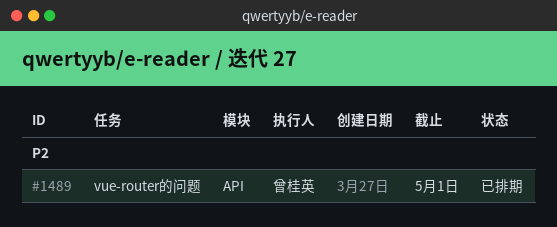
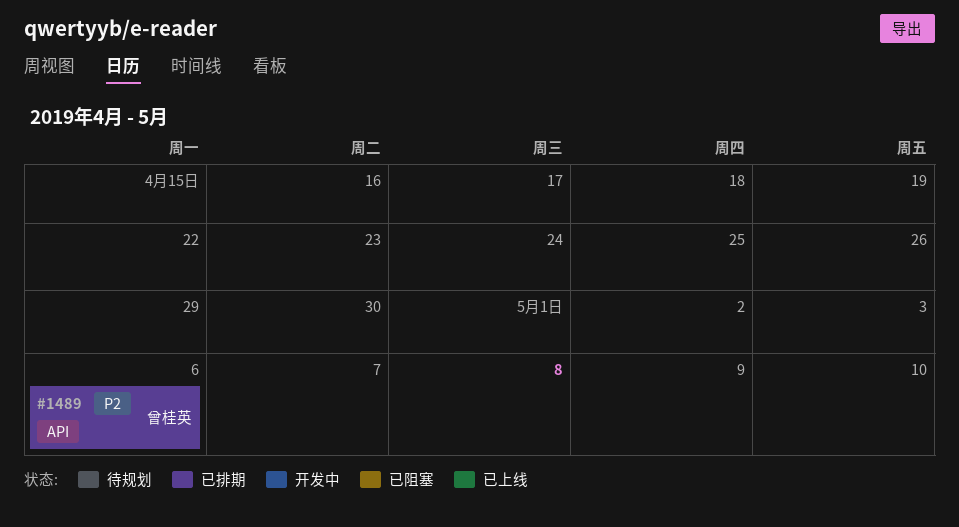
#1489, due: May 1 -> May 6

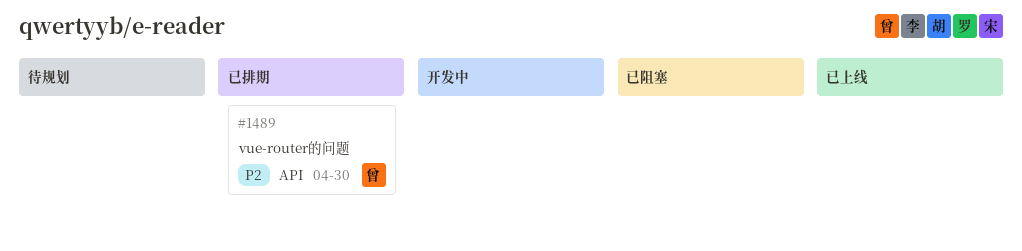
#1489, due: May 6 -> Apr 30

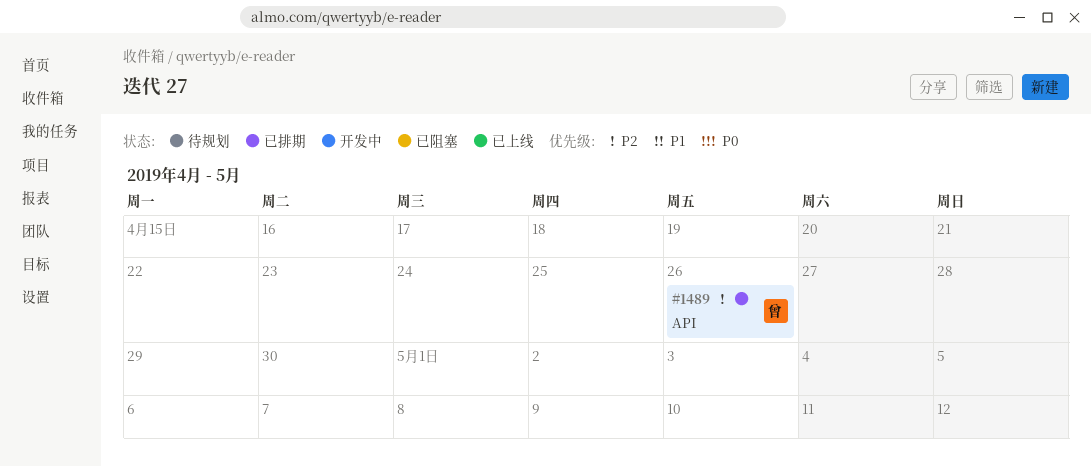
#1489, due: Apr 30 -> Apr 26

